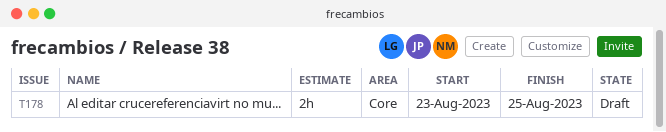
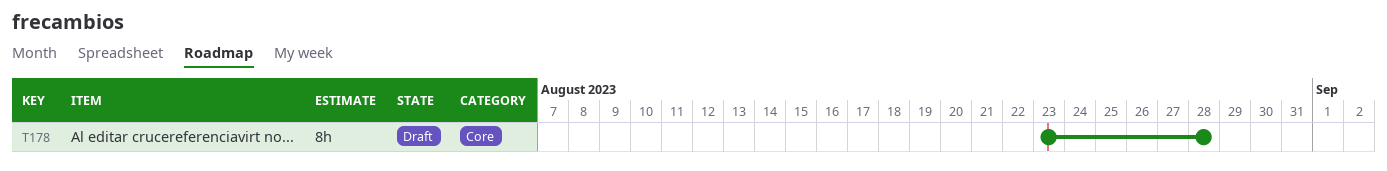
T178, estimate: 2h -> 8h
T178, due: Aug 25 -> Aug 28

